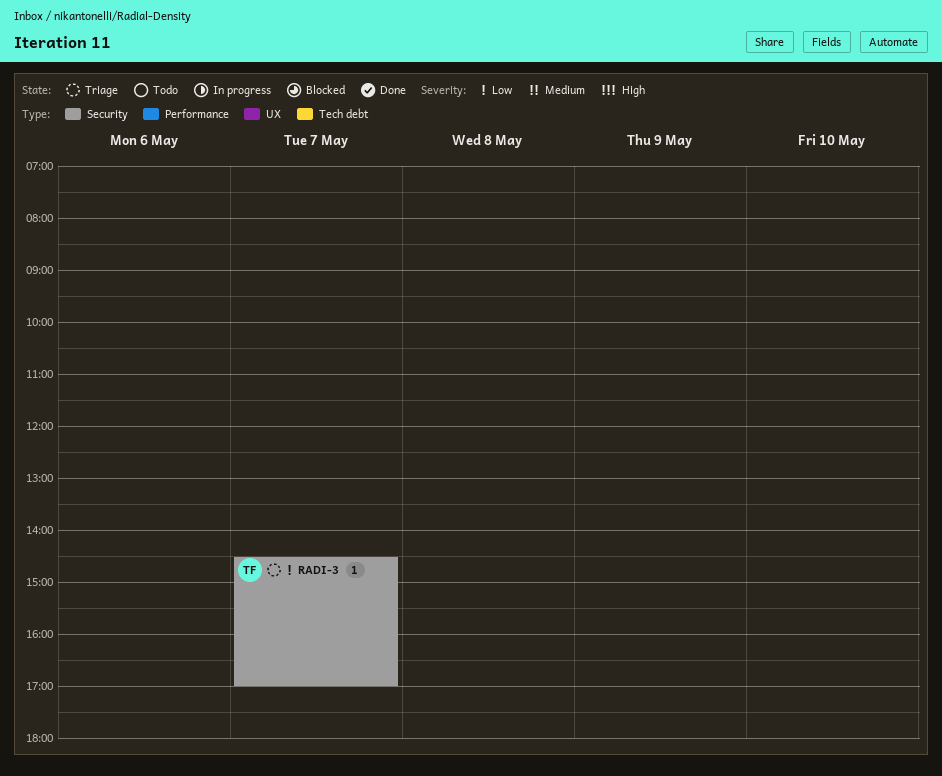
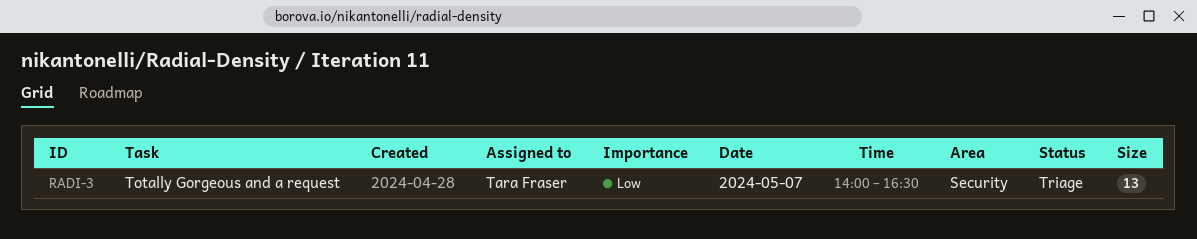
RADI-3, estimate: 1 -> 13
RADI-3, begins: 14:30 -> 14:00
RADI-3, ends: 17:00 -> 16:30

